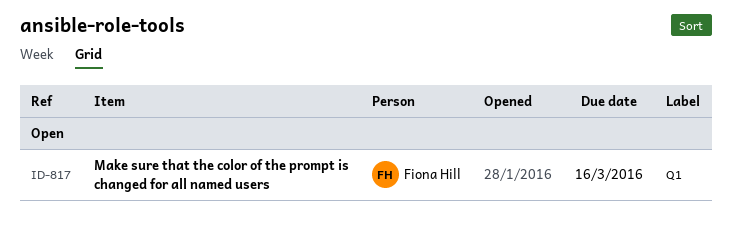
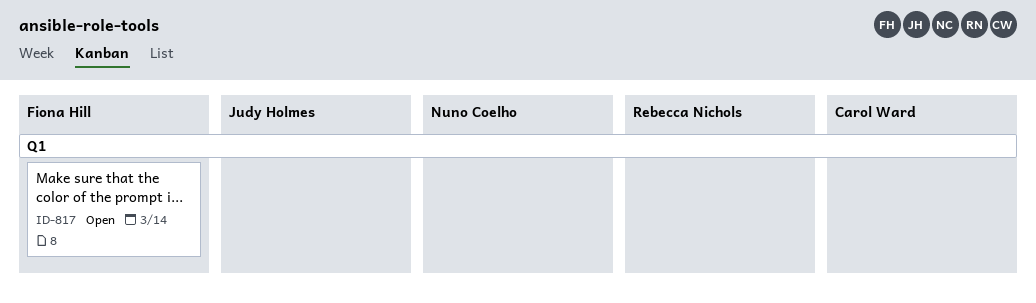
ID-817, due: Mar 16 -> Mar 14

